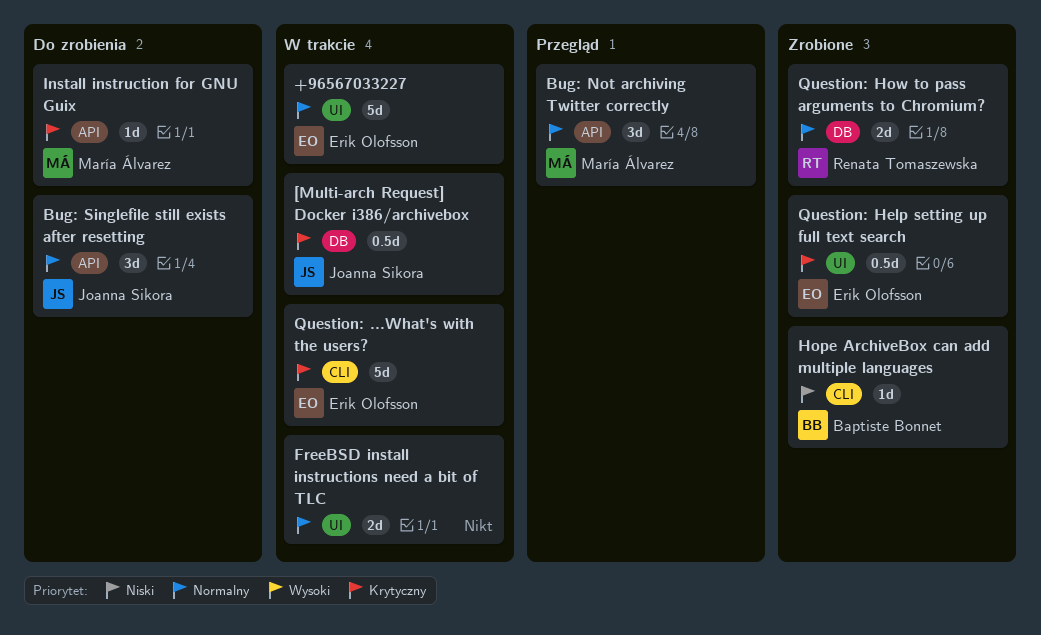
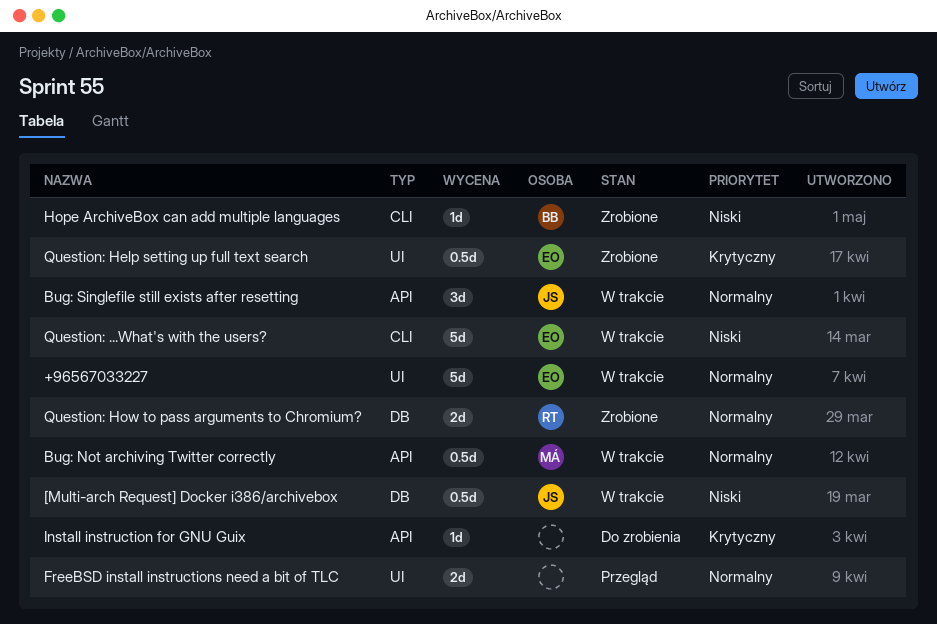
[Multi-arch Request] Docker i386/archivebox, priority: Krytyczny -> Niski
Bug: Not archiving Twitter correctly, status: Przegląd -> W trakcie
Bug: Not archiving Twitter correctly, estimate: 3d -> 0.5d
Bug: Singlefile still exists after resetting, status: Do zrobienia -> W trakcie
FreeBSD install instructions need a bit of TLC, status: W trakcie -> Przegląd
Install instruction for GNU Guix, owner: María Álvarez -> none
Question: ...What's with the users?, priority: Krytyczny -> Niski

